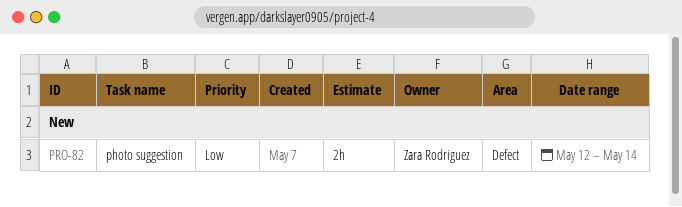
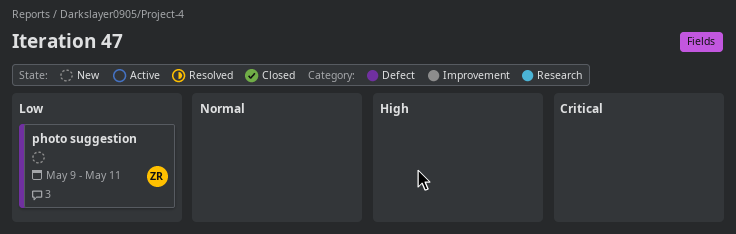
photo suggestion, start: May 12 -> May 9
photo suggestion, due: May 14 -> May 11

